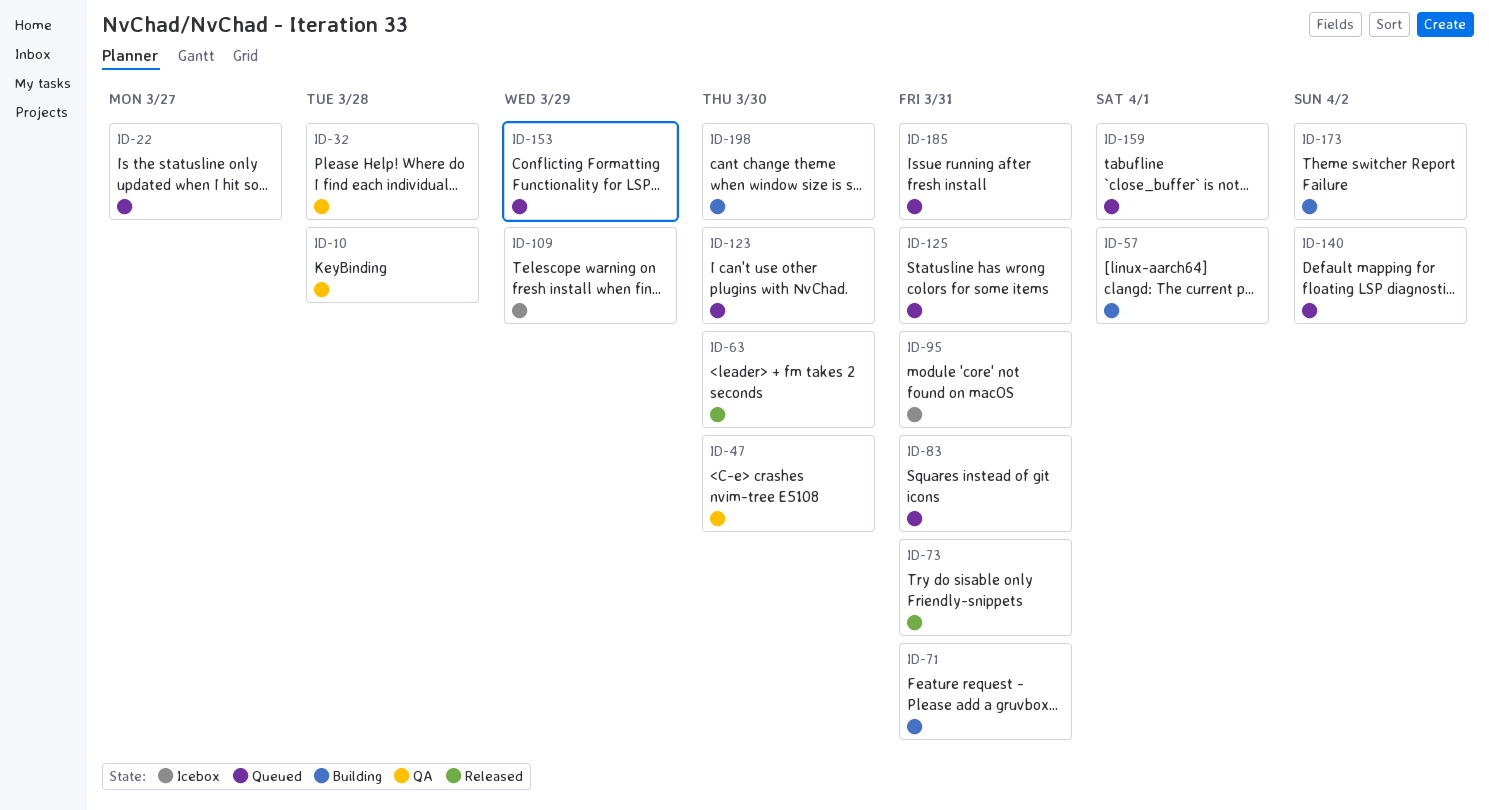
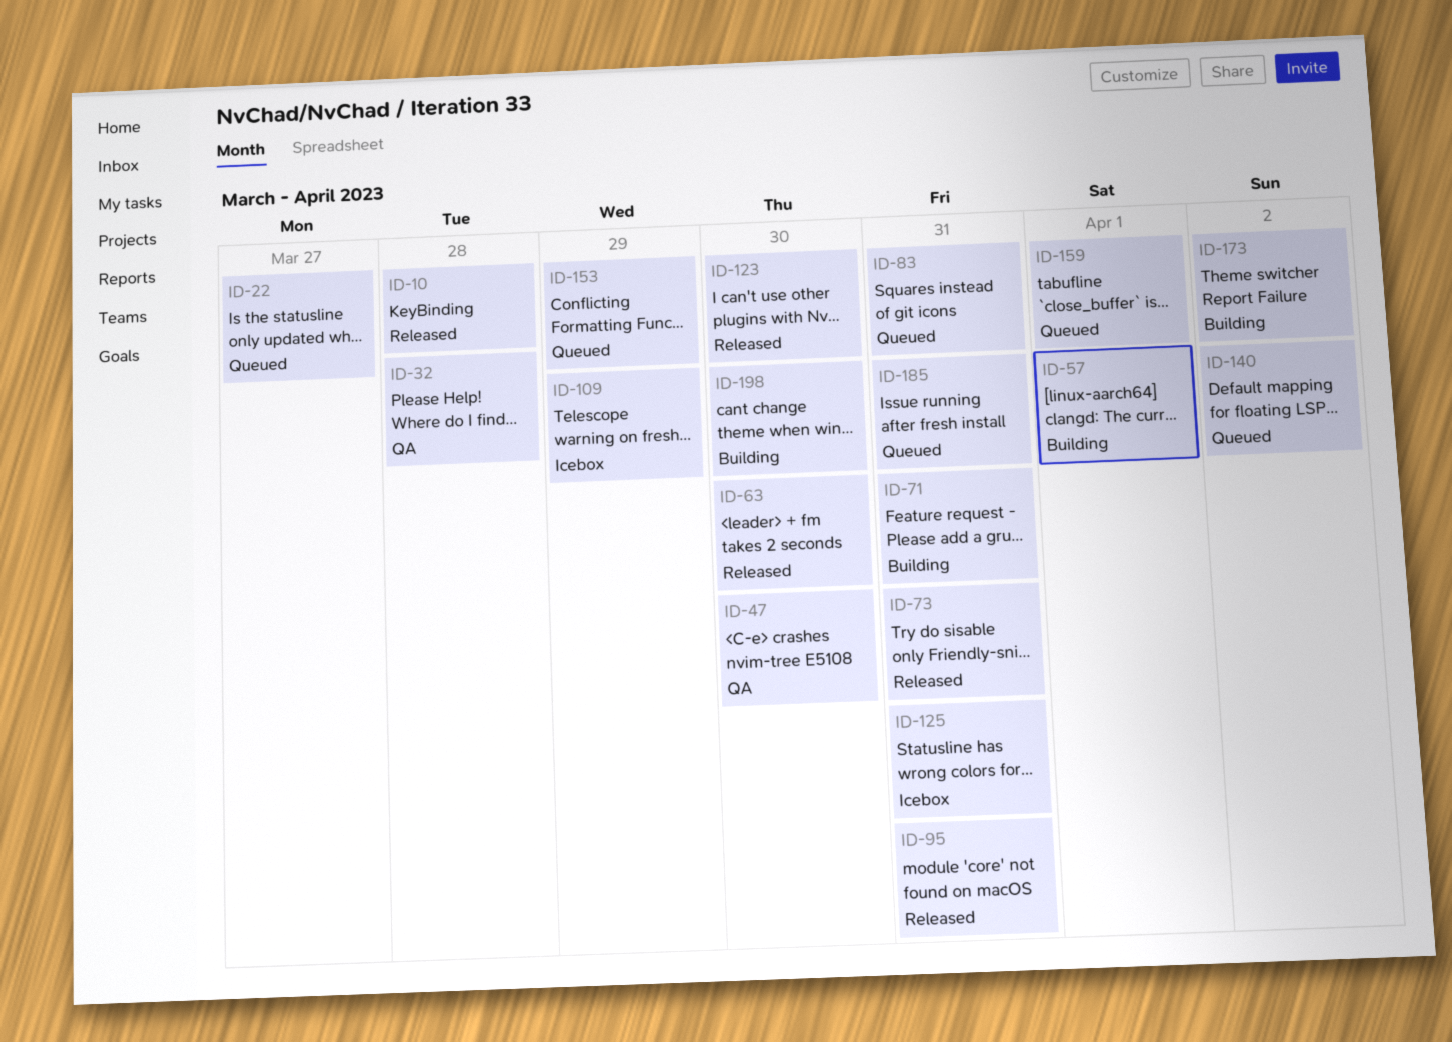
ID-10, status: QA -> Released
ID-95, status: Icebox -> Released
ID-123, status: Queued -> Released
ID-125, status: Queued -> Icebox

